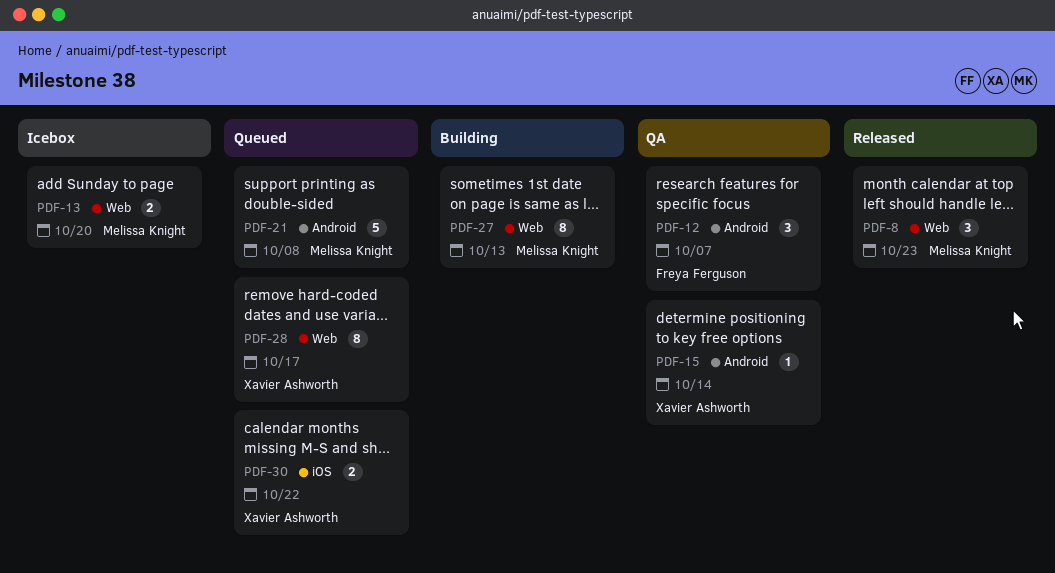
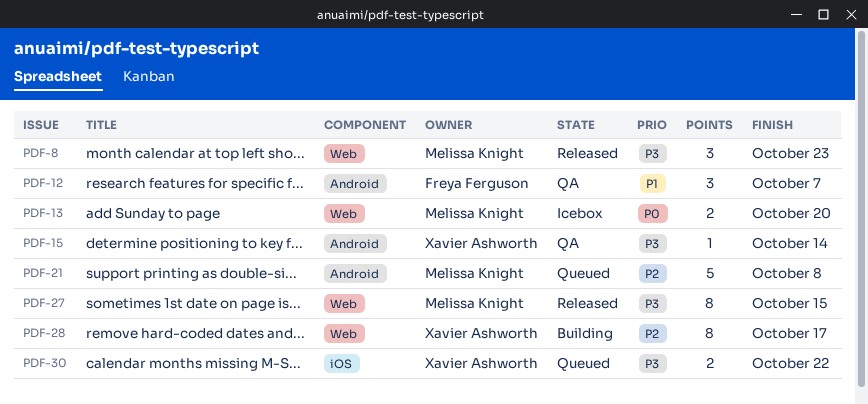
PDF-27, status: Building -> Released
PDF-27, due: Oct 13 -> Oct 15
PDF-28, status: Queued -> Building

